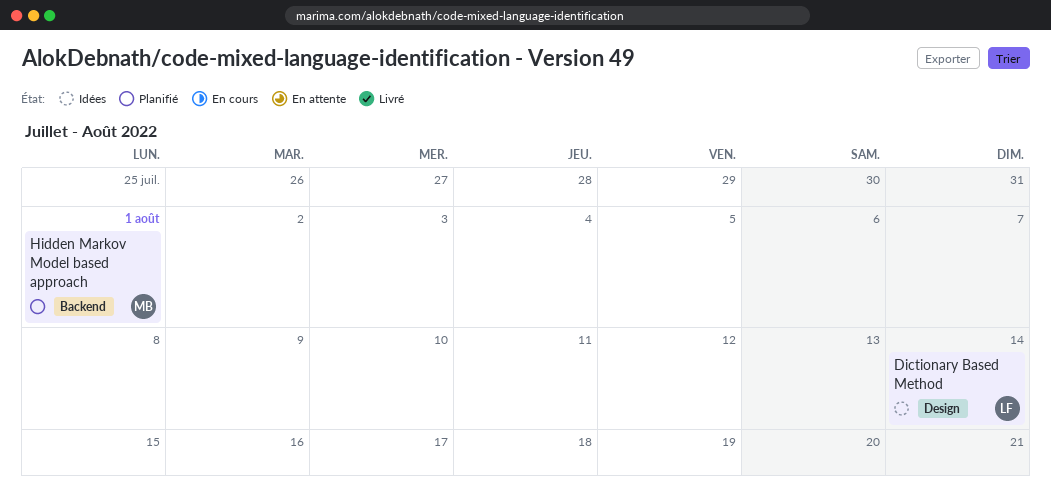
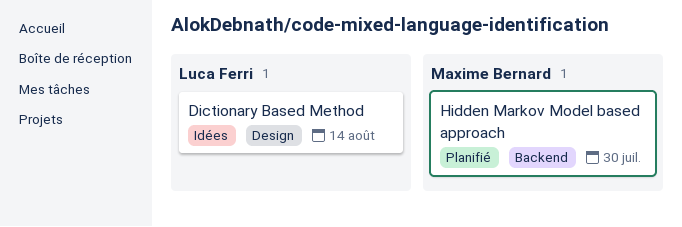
Hidden Markov Model based approach, due: Aug 1 -> Jul 30

